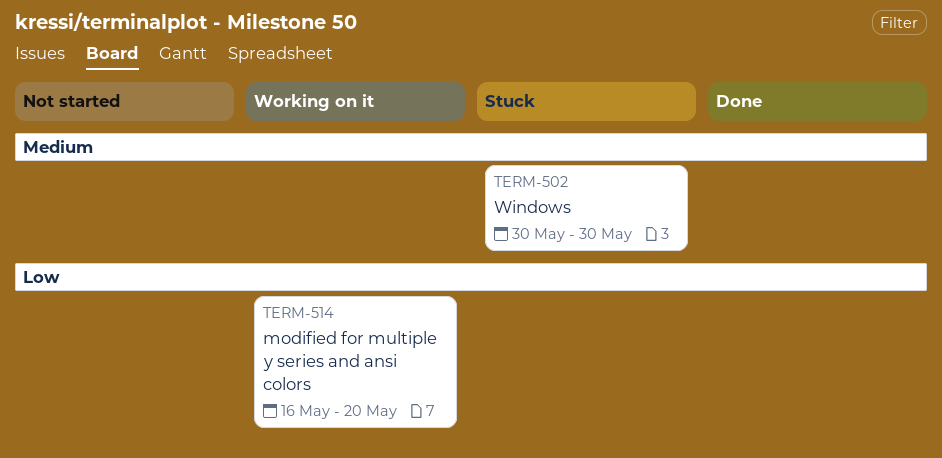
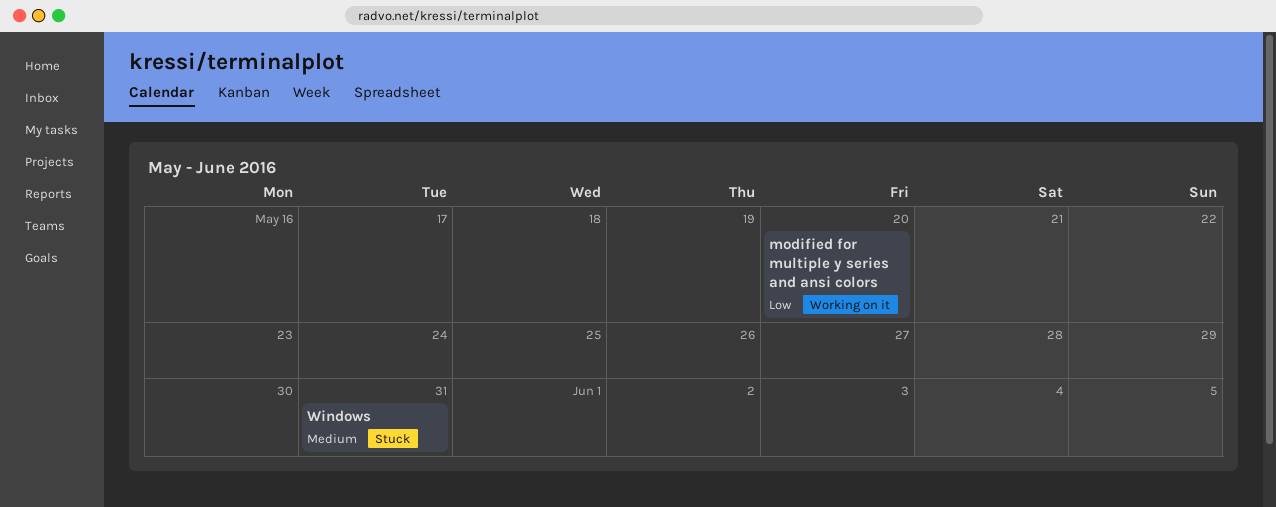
Windows, due: May 30 -> May 31

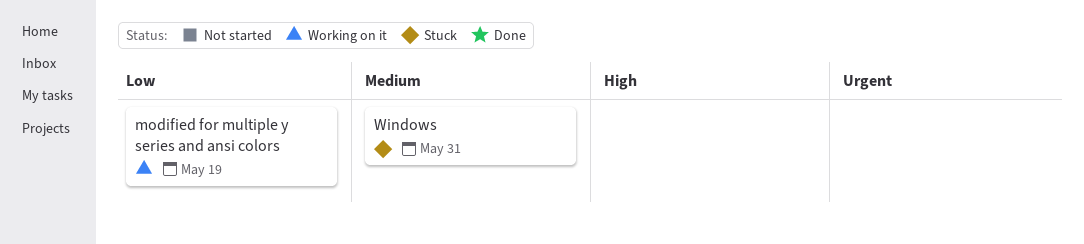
modified for multiple y series and ansi colors, due: May 20 -> May 19

